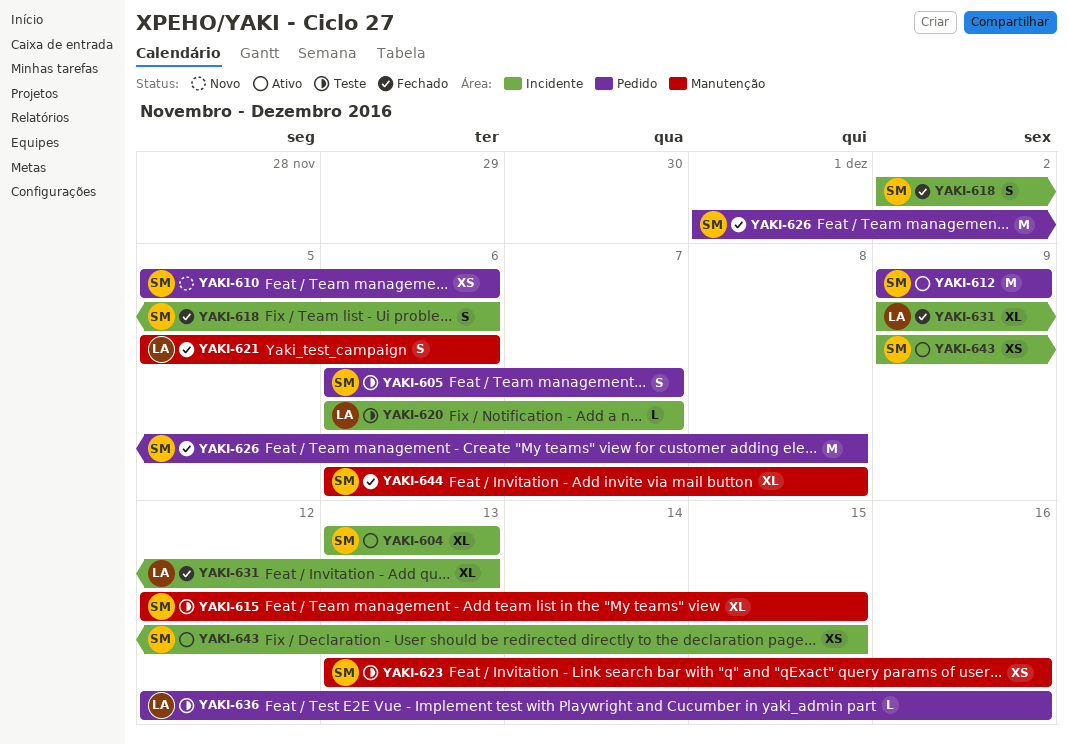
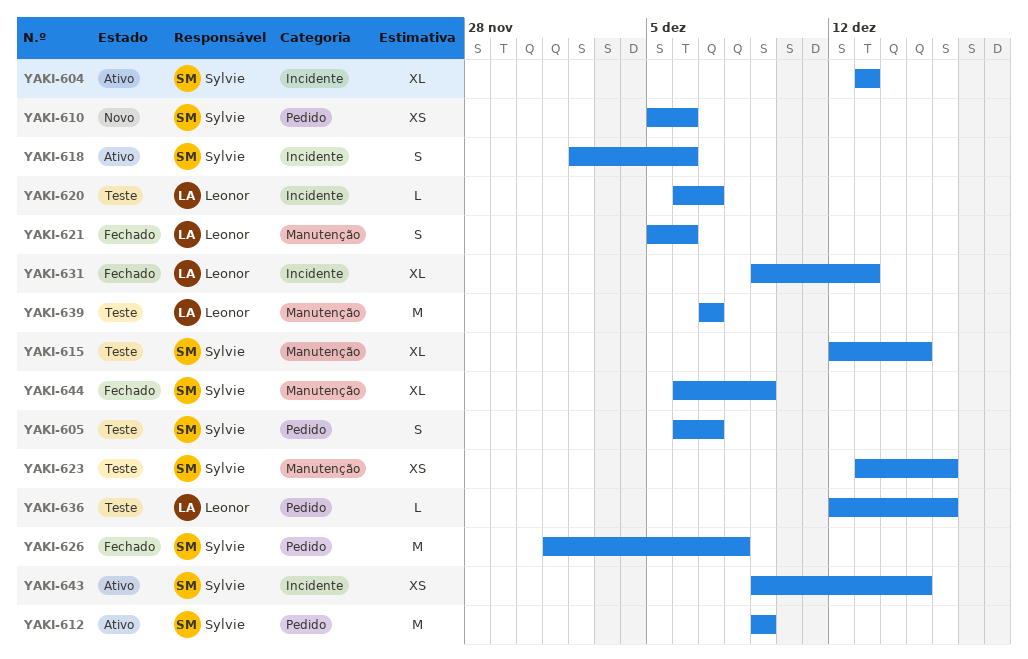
YAKI-618, status: Fechado -> Ativo
YAKI-639: none -> present
YAKI-644, due: Dec 8 -> Dec 9

